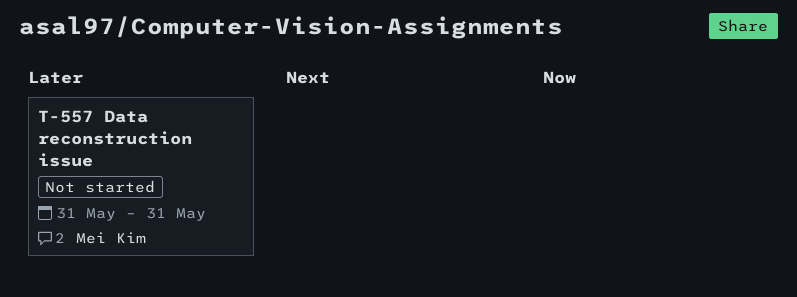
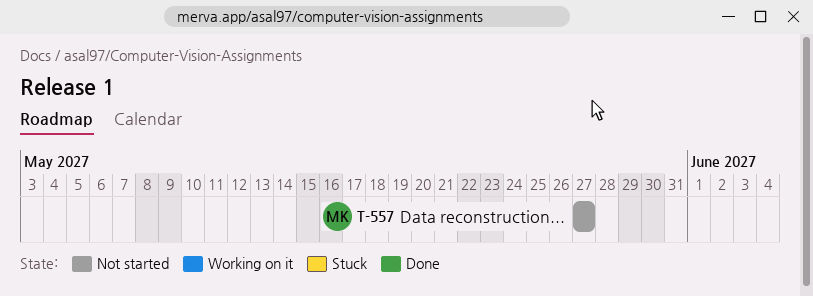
T-557, start: May 31 -> May 27
T-557, due: May 31 -> May 27

